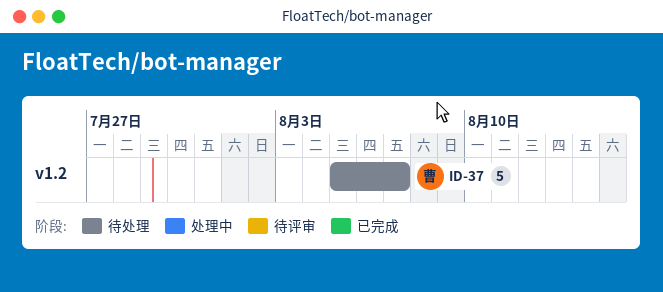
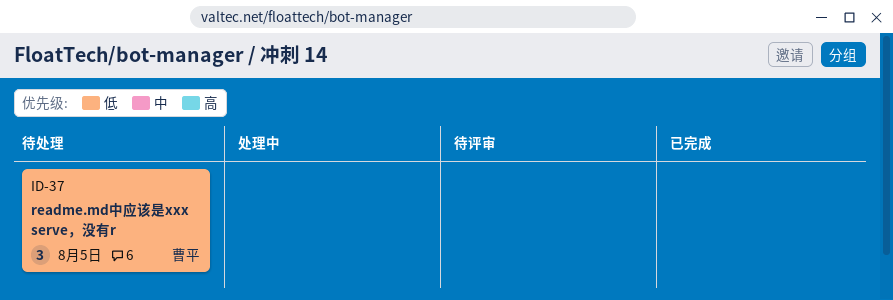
ID-37, estimate: 5 -> 3
ID-37, due: Aug 7 -> Aug 5

